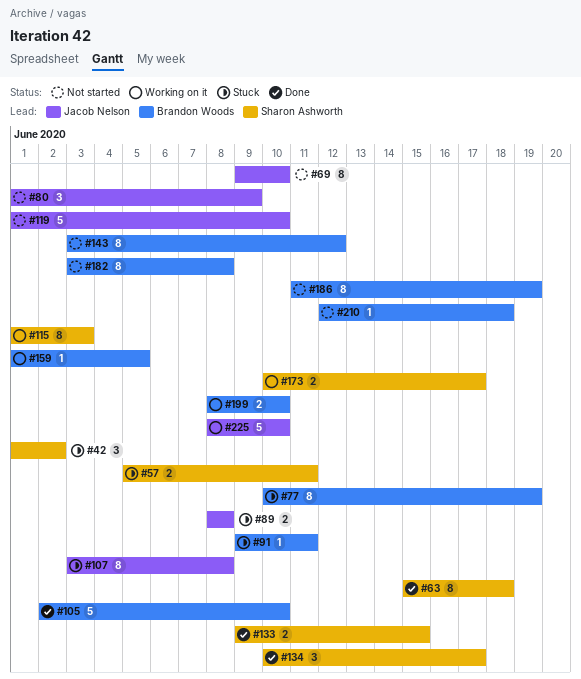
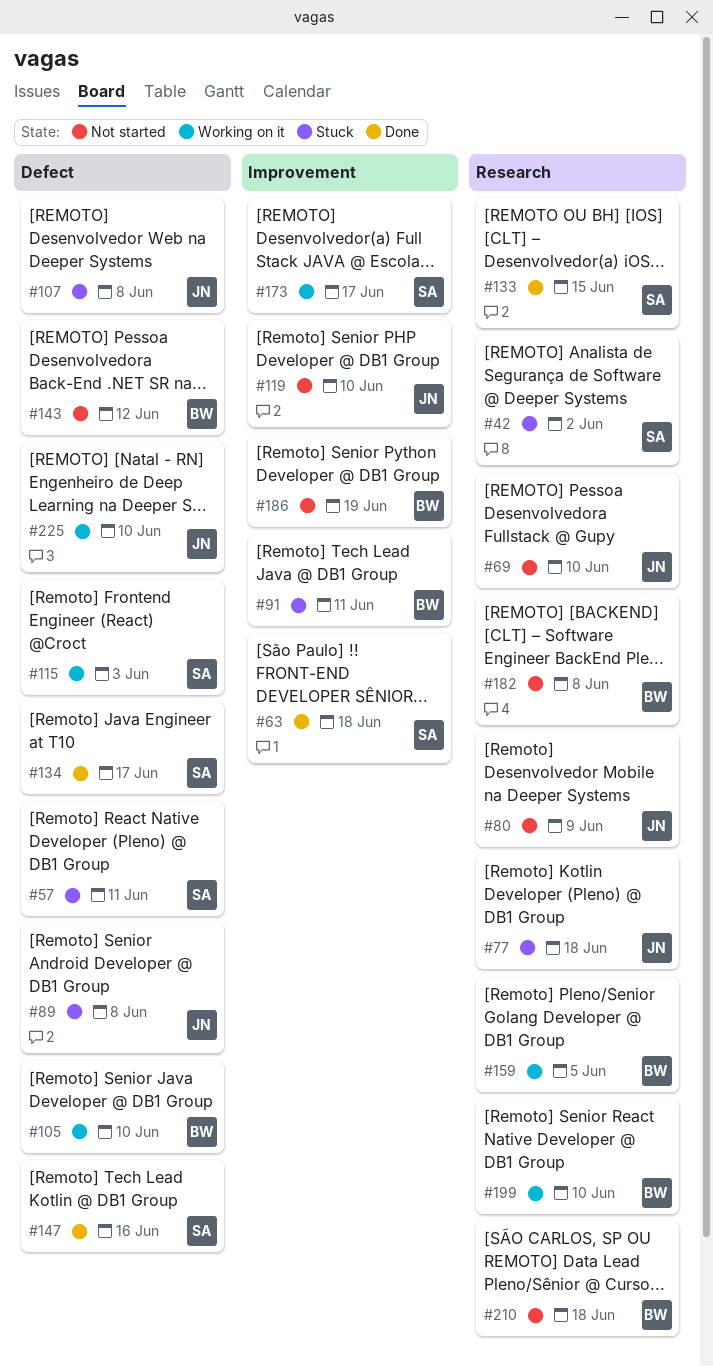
#77, owner: Brandon Woods -> Jacob Nelson
#77, due: Jun 19 -> Jun 18
#105, status: Done -> Working on it
#147: none -> present

